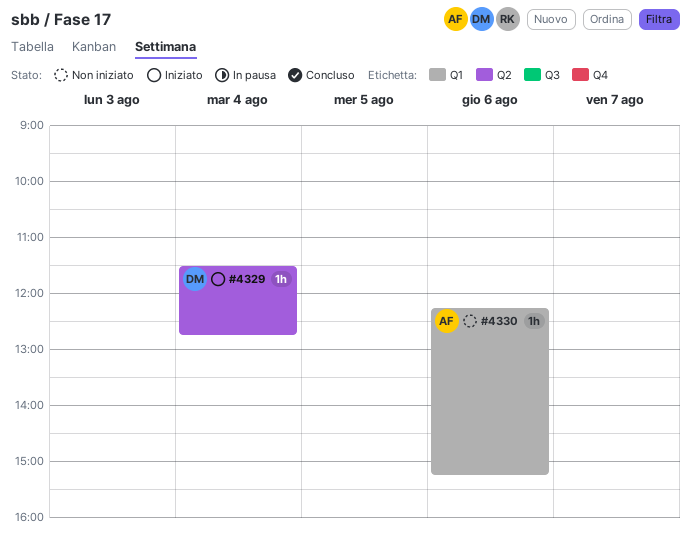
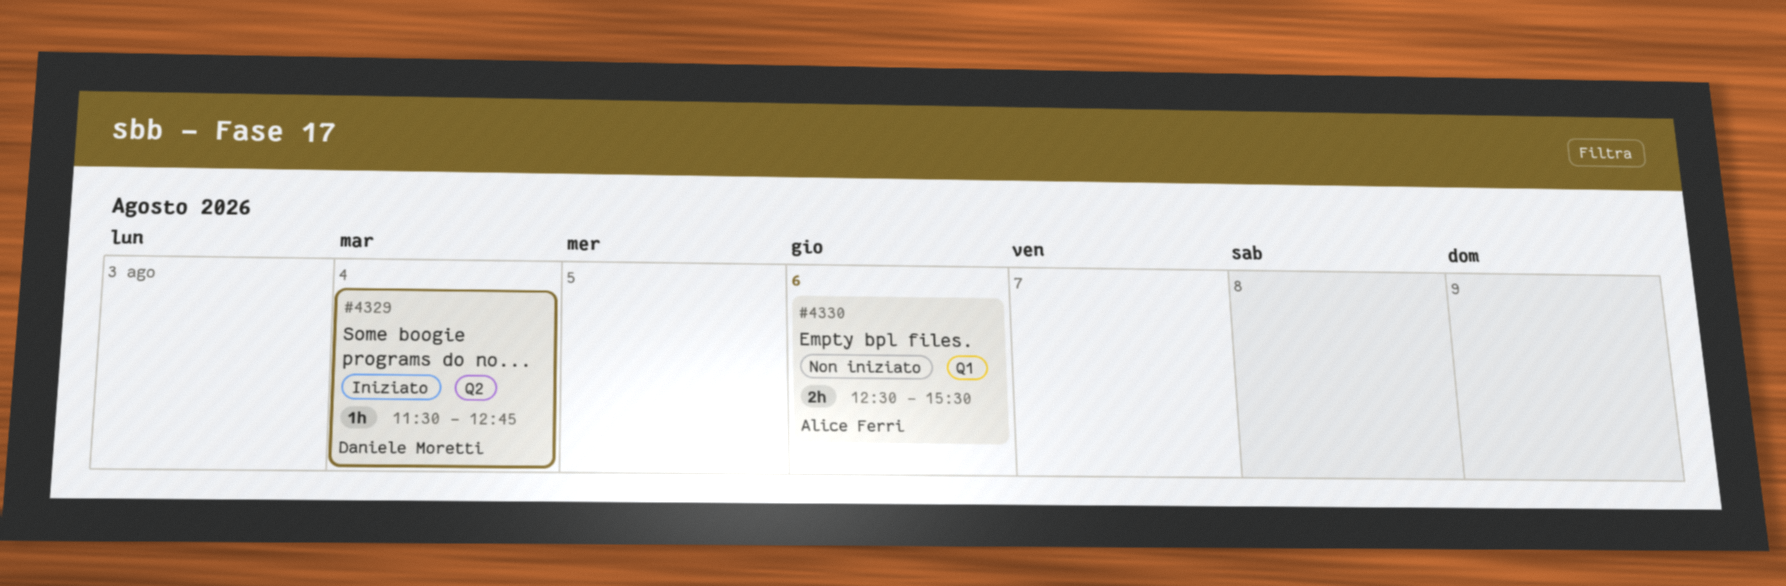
#4330, estimate: 1h -> 2h
#4330, begins: 12:15 -> 12:30
#4330, ends: 15:15 -> 15:30

